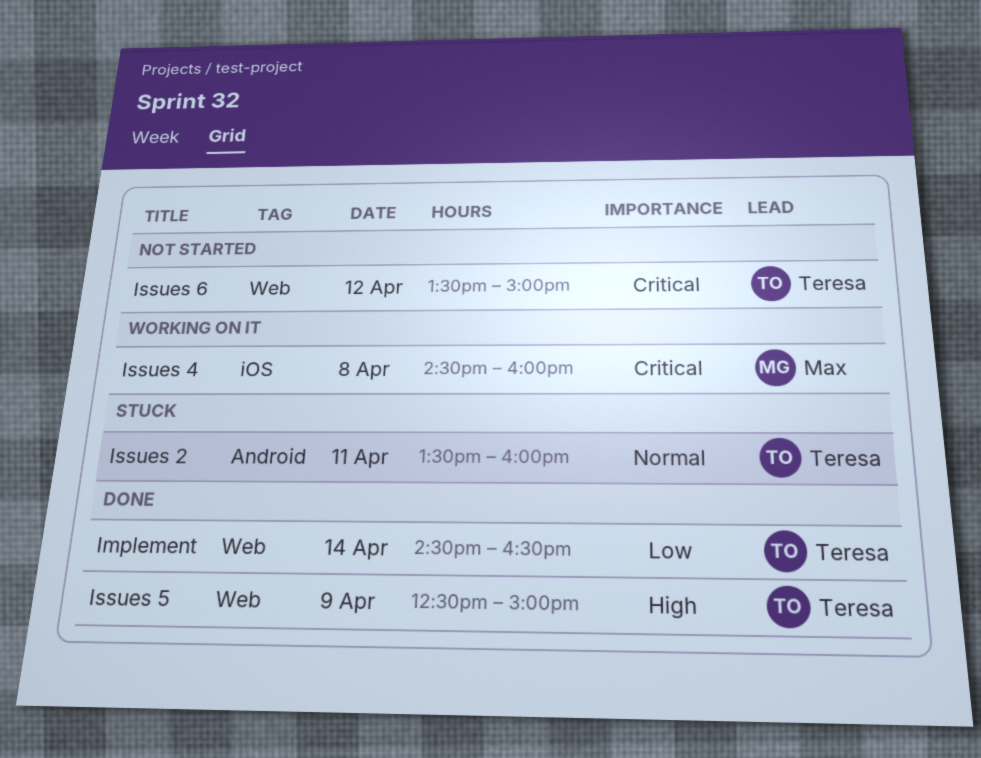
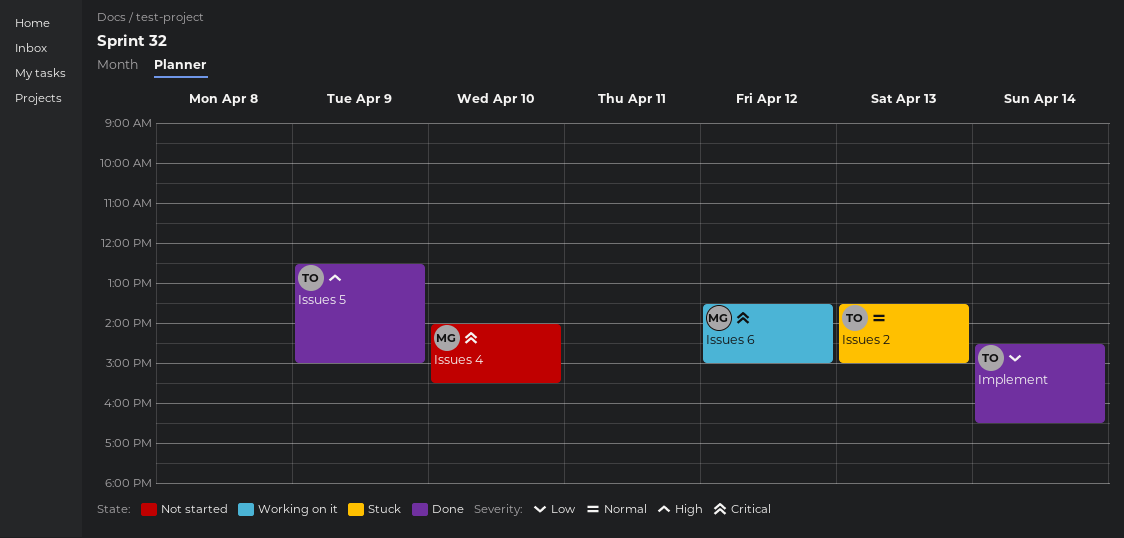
Issues 2, day: Apr 11 -> Apr 13
Issues 2, ends: 16:00 -> 15:00
Issues 4, status: Working on it -> Not started
Issues 4, day: Apr 8 -> Apr 10
Issues 4, begins: 14:30 -> 14:00
Issues 4, ends: 16:00 -> 15:30
Issues 6, status: Not started -> Working on it
Issues 6, owner: Teresa -> Max

